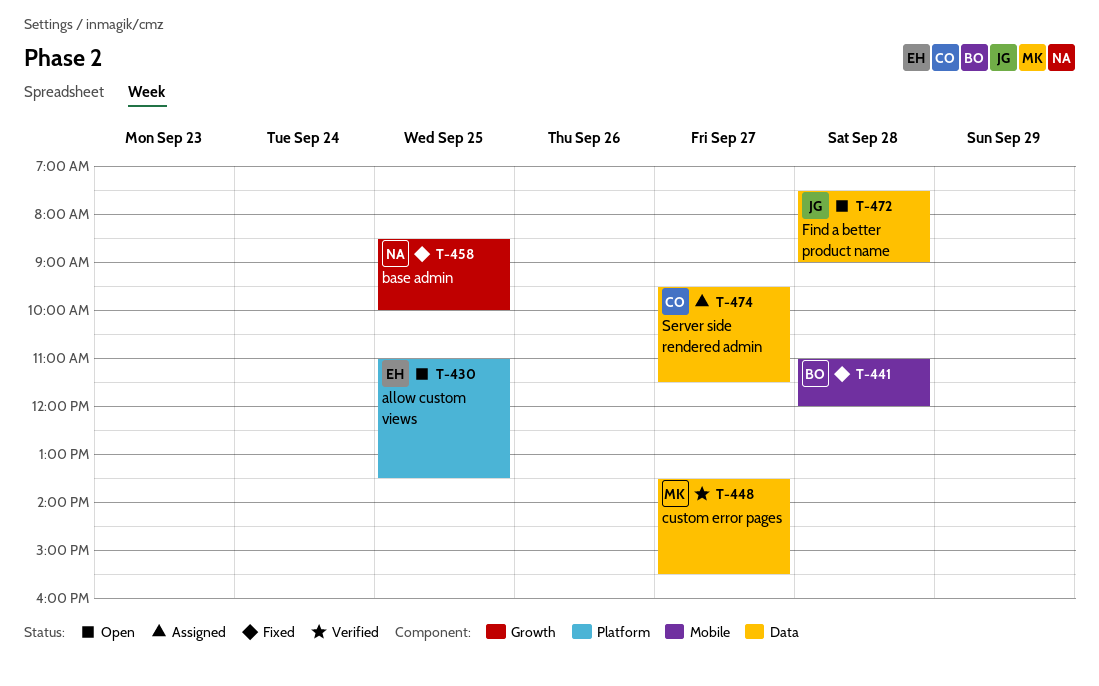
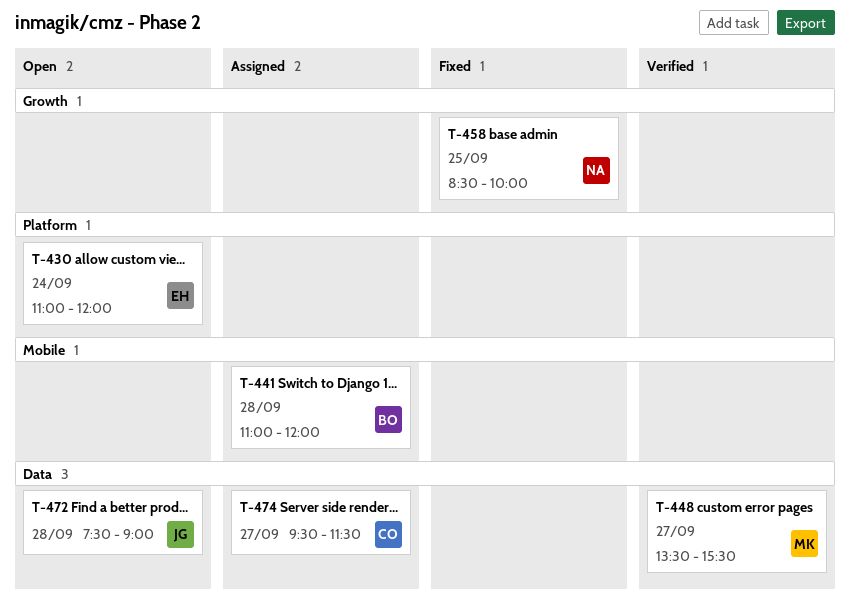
T-430, day: Sep 25 -> Sep 24
T-430, ends: 13:30 -> 12:00
T-441, status: Fixed -> Assigned

